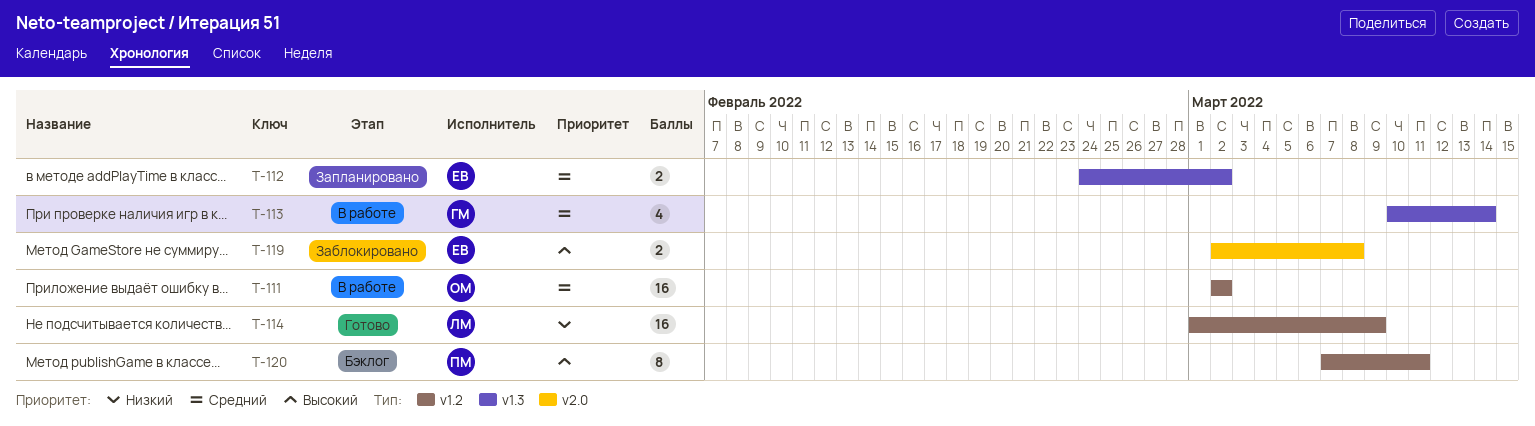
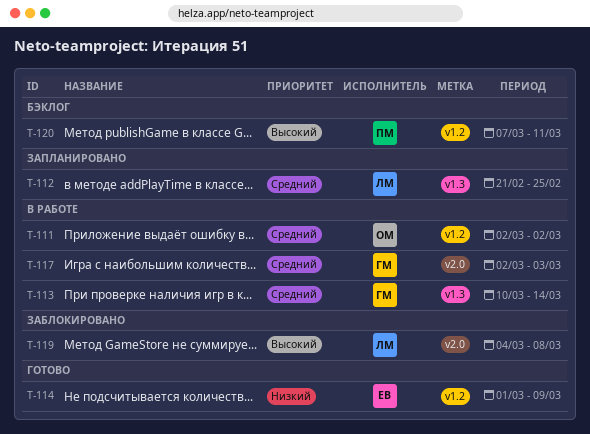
T-112, owner: ЕВ -> ЛМ
T-112, start: Feb 24 -> Feb 21
T-112, due: Mar 2 -> Feb 25
T-114, owner: ЛМ -> ЕВ
T-117: none -> present
T-119, owner: ЕВ -> ЛМ
T-119, start: Mar 2 -> Mar 4

